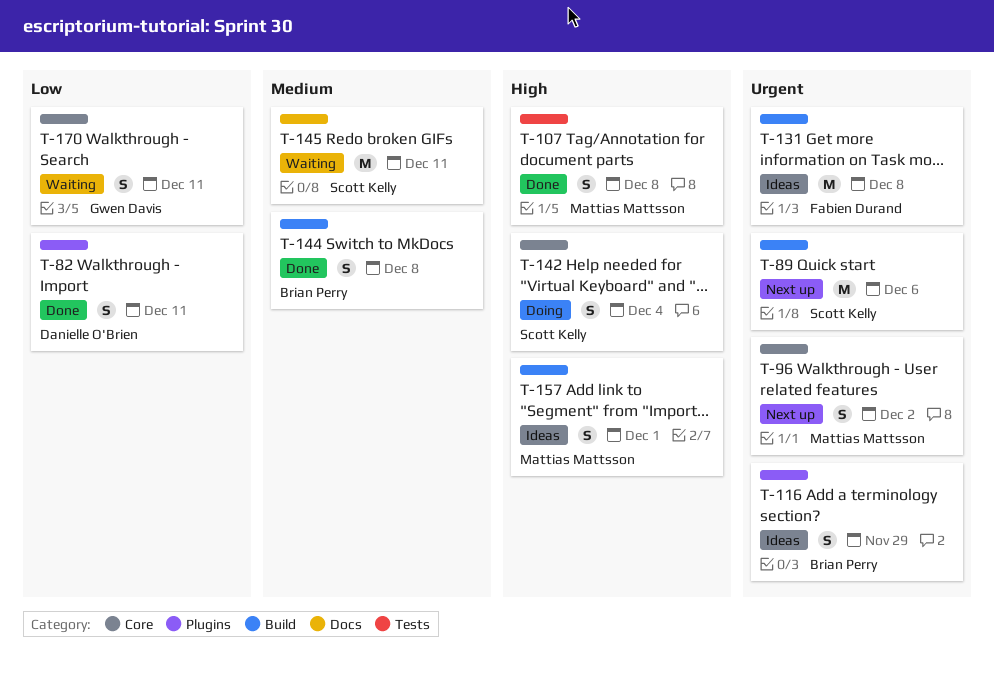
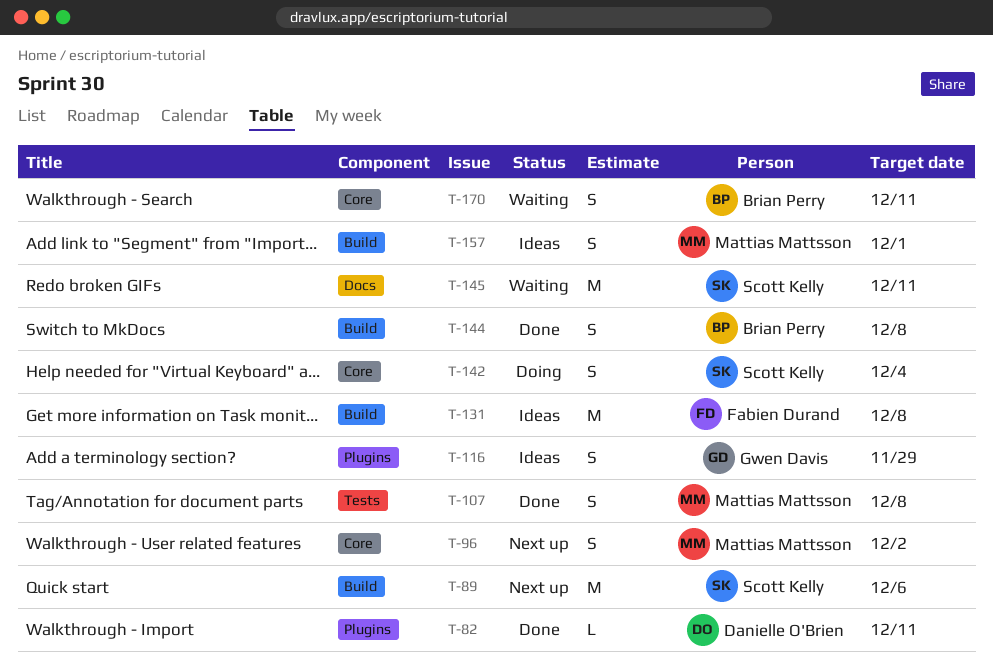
T-82, estimate: S -> L
T-116, owner: Brian Perry -> Gwen Davis
T-170, owner: Gwen Davis -> Brian Perry

